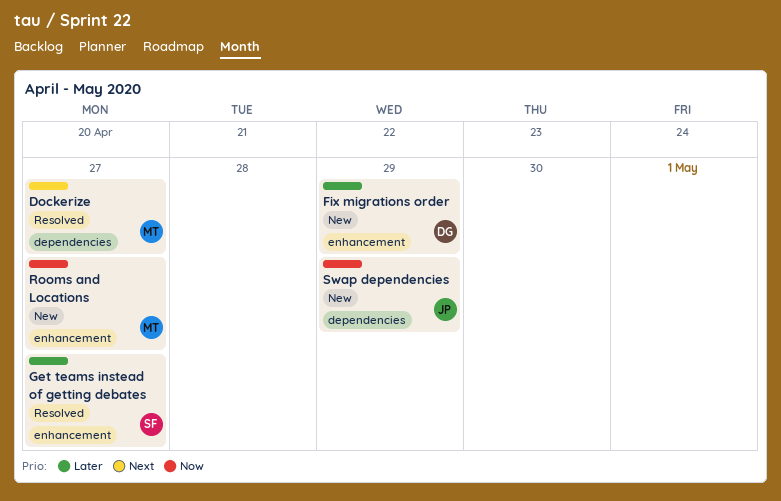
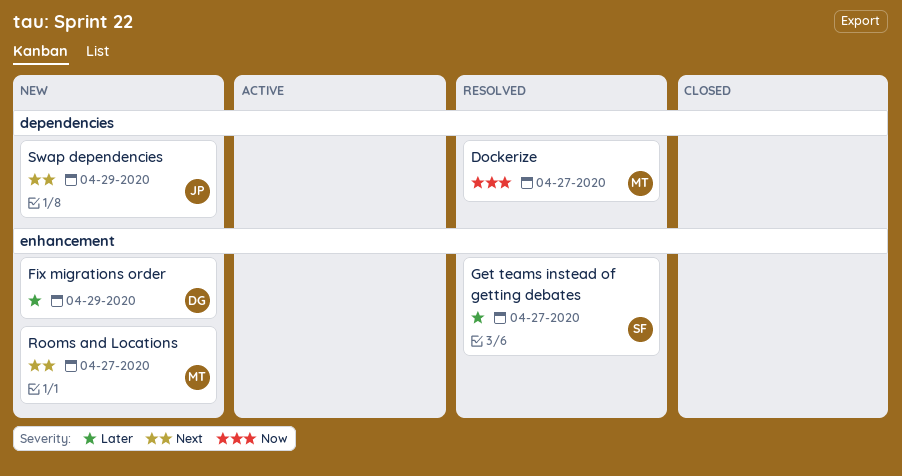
Dockerize, priority: Next -> Now
Rooms and Locations, priority: Now -> Next
Swap dependencies, priority: Now -> Next

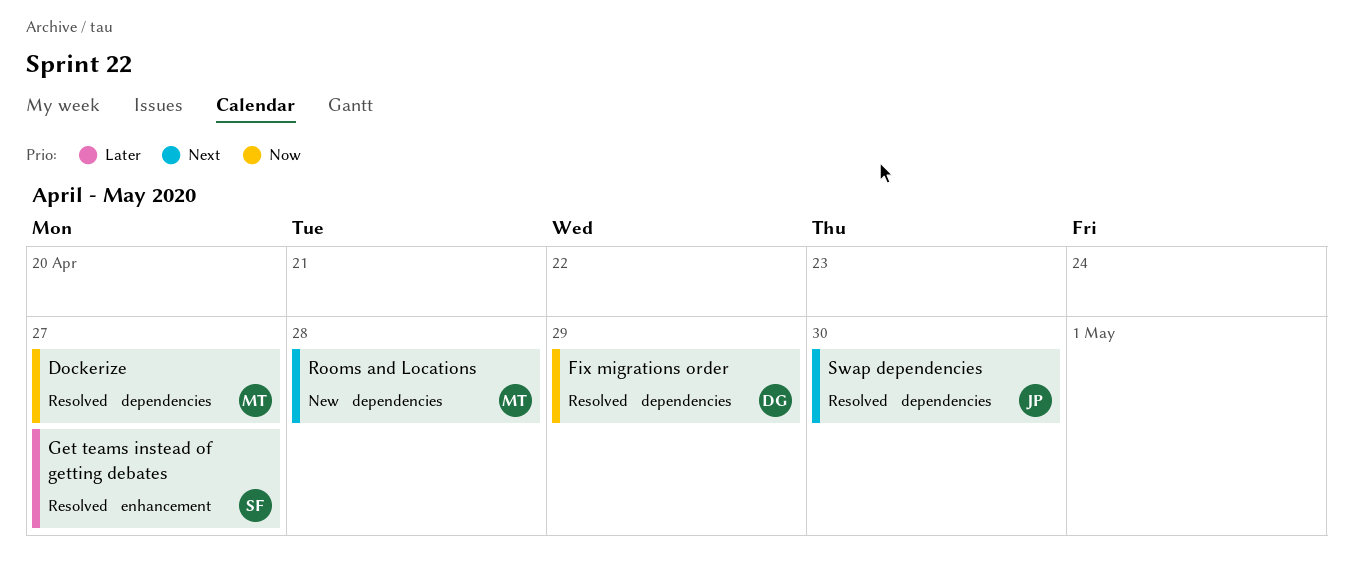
Fix migrations order, status: New -> Resolved
Fix migrations order, priority: Later -> Now
Fix migrations order, label: enhancement -> dependencies
Rooms and Locations, label: enhancement -> dependencies
Rooms and Locations, due: Apr 27 -> Apr 28
Swap dependencies, status: New -> Resolved
Swap dependencies, due: Apr 29 -> Apr 30

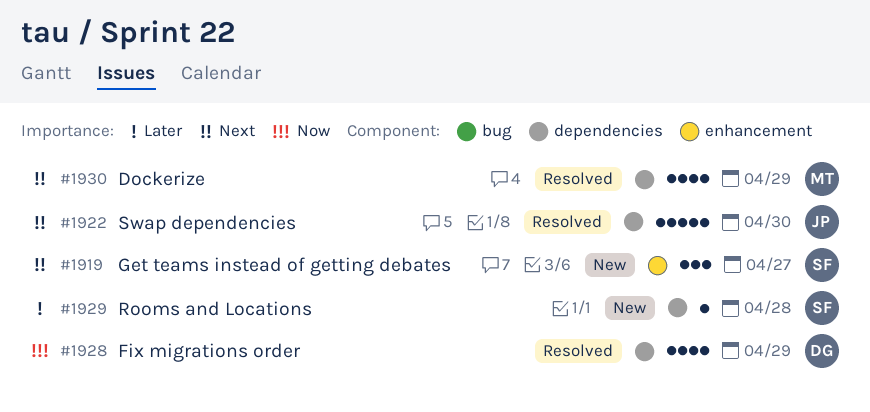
Dockerize, priority: Now -> Next
Dockerize, due: Apr 27 -> Apr 29
Get teams instead of getting debates, status: Resolved -> New
Get teams instead of getting debates, priority: Later -> Next
Rooms and Locations, owner: MT -> SF
Rooms and Locations, priority: Next -> Later

